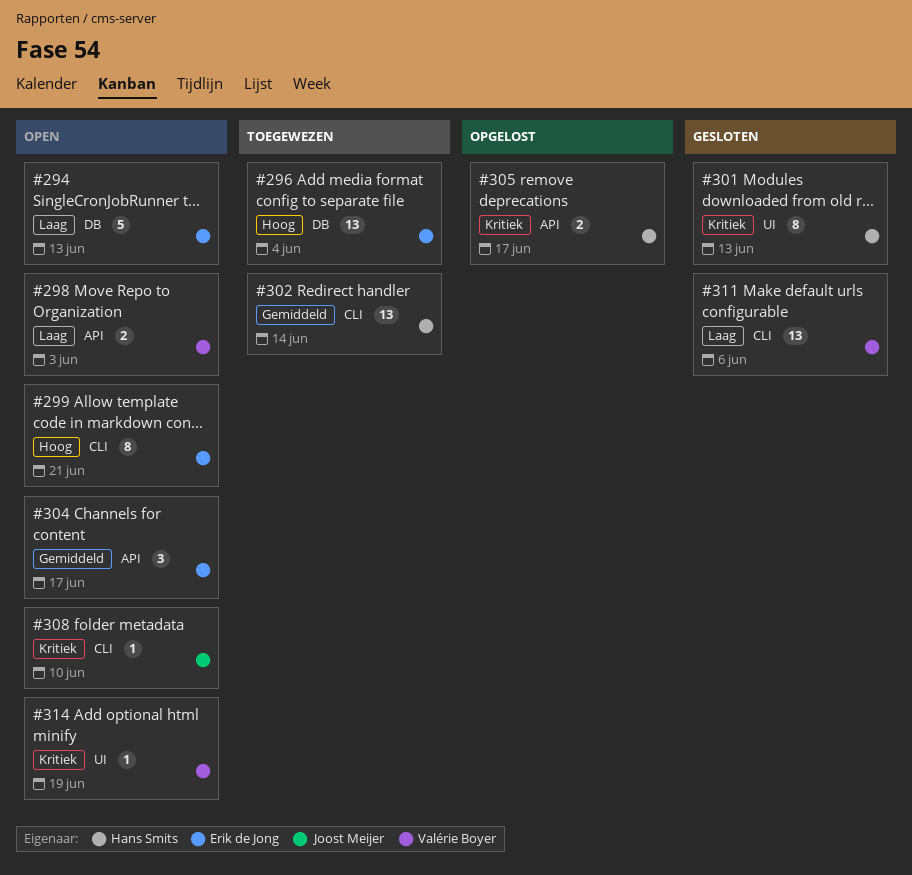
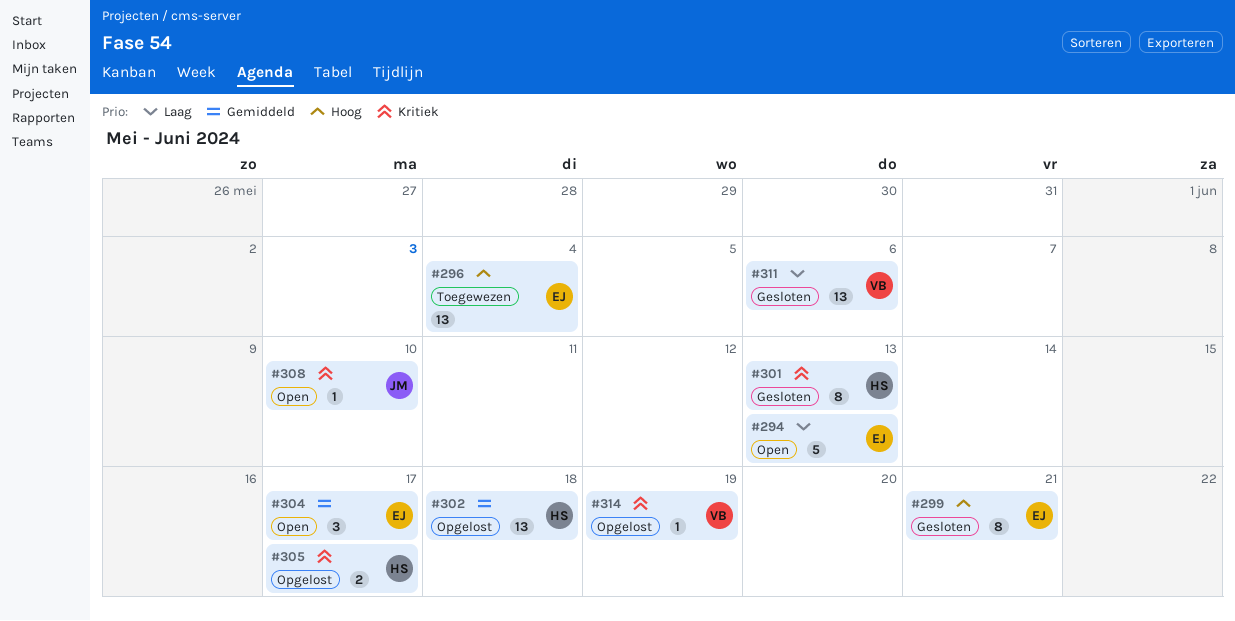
#298: present -> none
#299, status: Open -> Gesloten
#302, status: Toegewezen -> Opgelost
#302, due: Jun 14 -> Jun 18
#314, status: Open -> Opgelost

